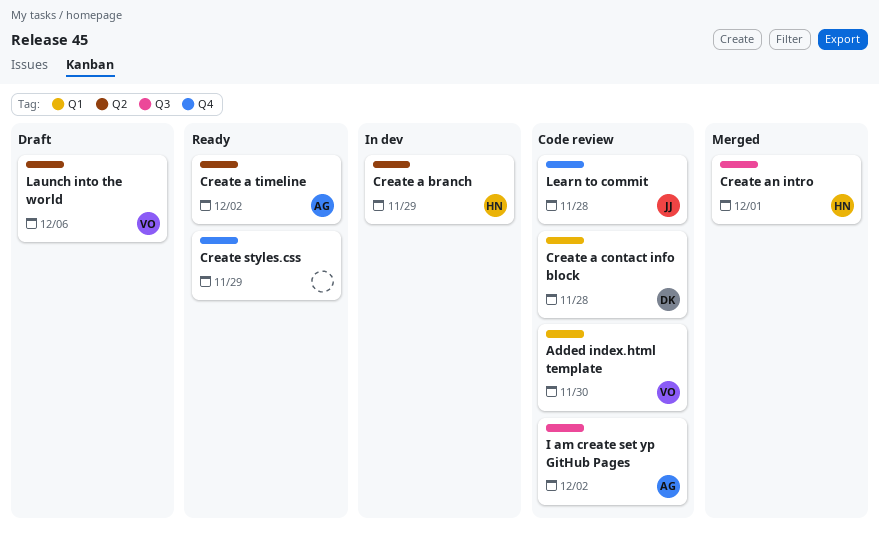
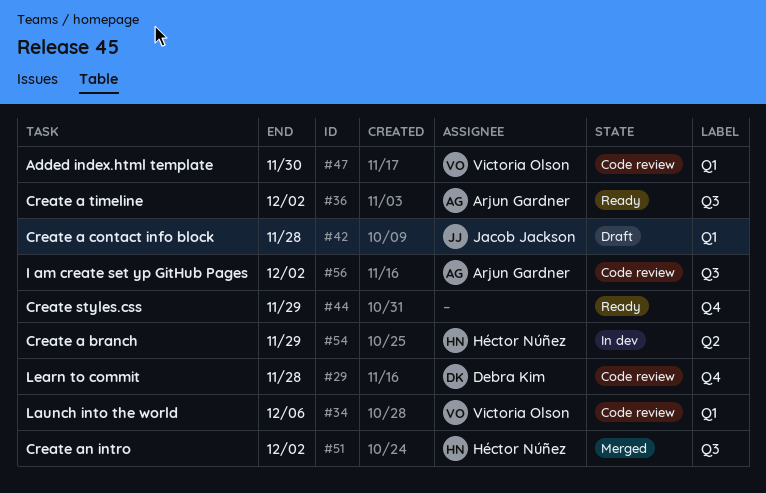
Create a contact info block, status: Code review -> Draft
Create a contact info block, owner: Debra Kim -> Jacob Jackson
Create a timeline, label: Q2 -> Q3
Create an intro, due: Dec 1 -> Dec 2
Launch into the world, status: Draft -> Code review
Launch into the world, label: Q2 -> Q1
Learn to commit, owner: Jacob Jackson -> Debra Kim

